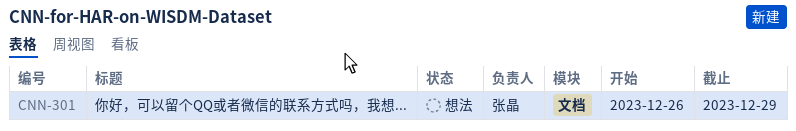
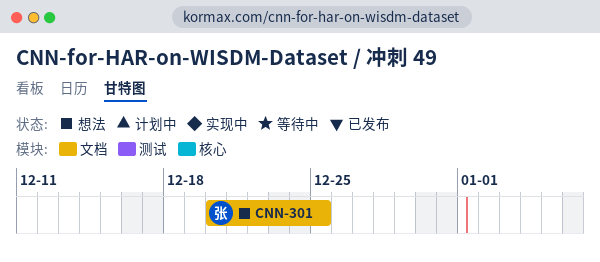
CNN-301, start: Dec 26 -> Dec 20
CNN-301, due: Dec 29 -> Dec 25

